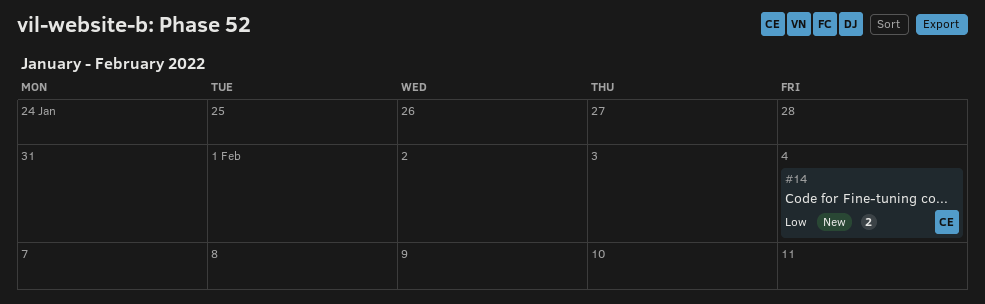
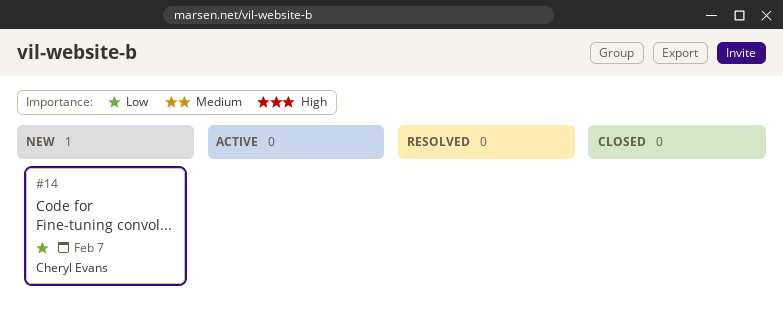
#14, due: Feb 4 -> Feb 7

